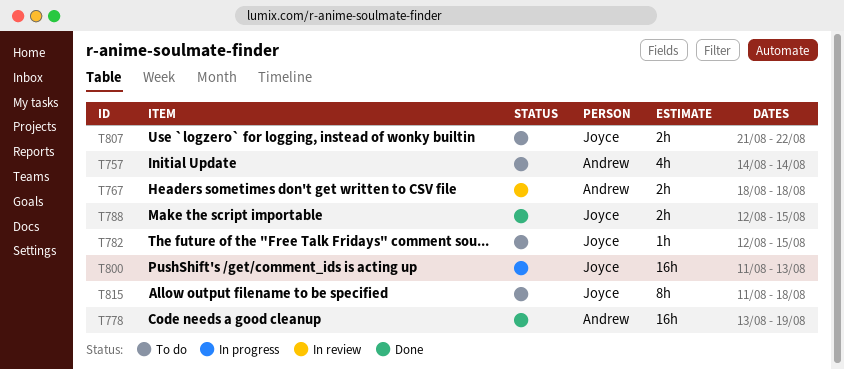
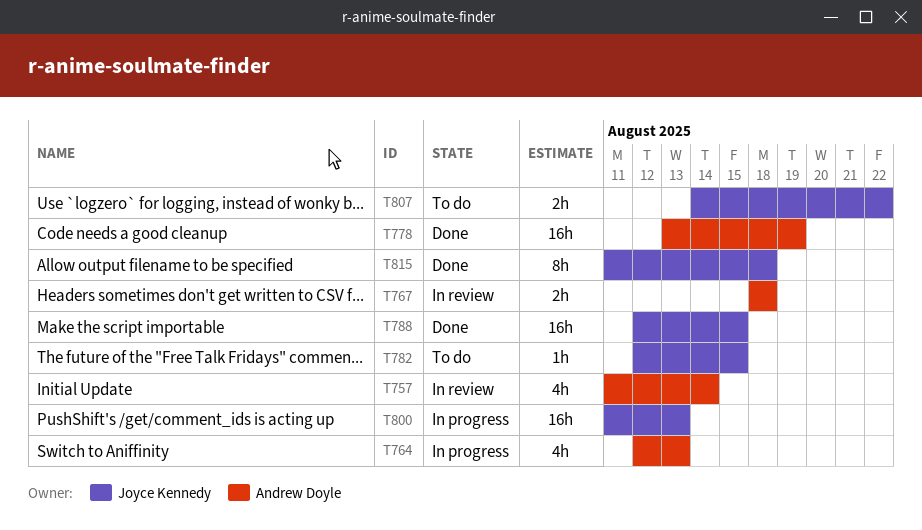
T757, status: To do -> In review
T757, start: Aug 14 -> Aug 11
T764: none -> present
T788, estimate: 2h -> 16h
T807, start: Aug 21 -> Aug 14
T815, status: To do -> Done

